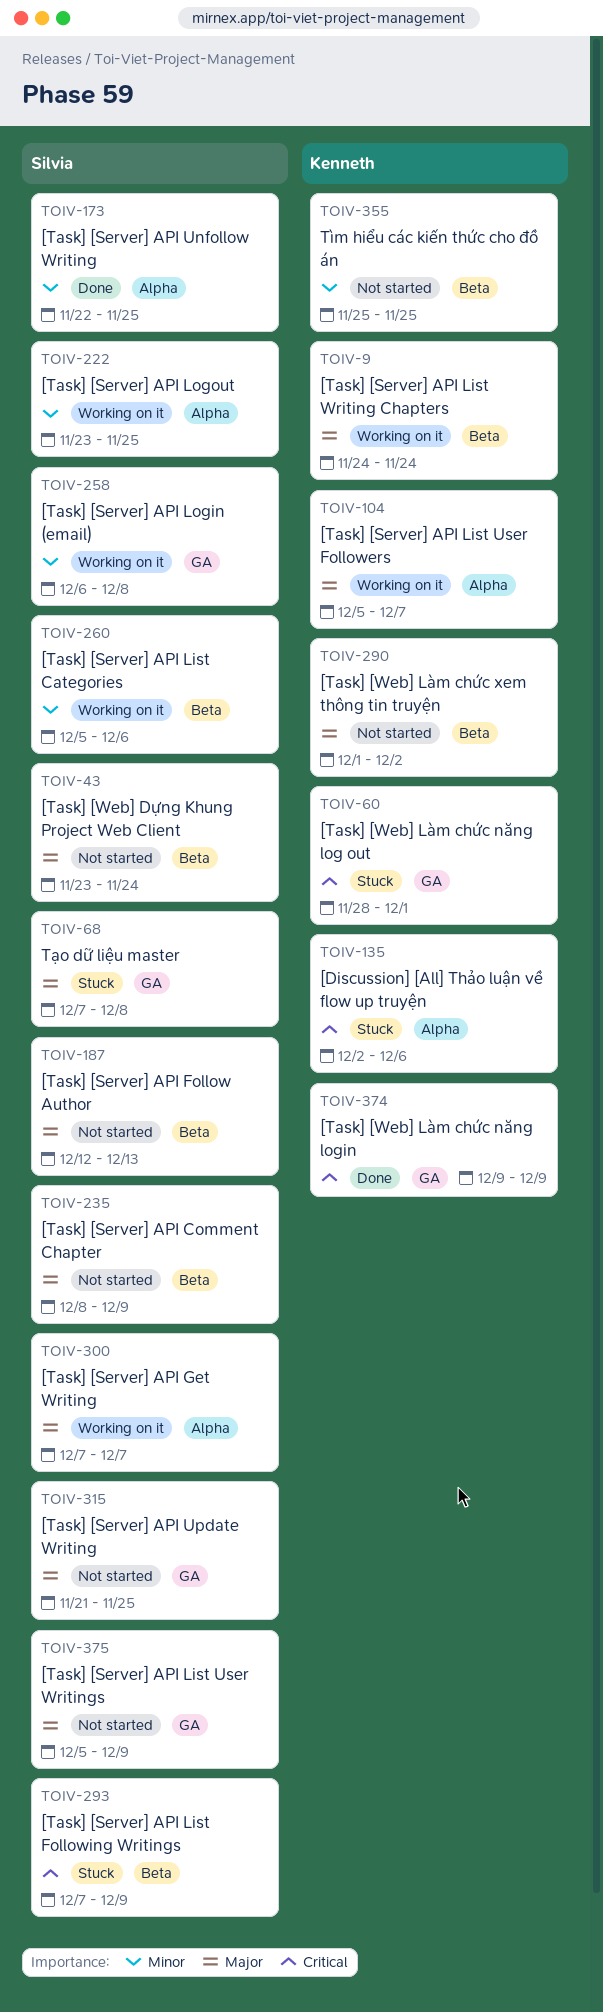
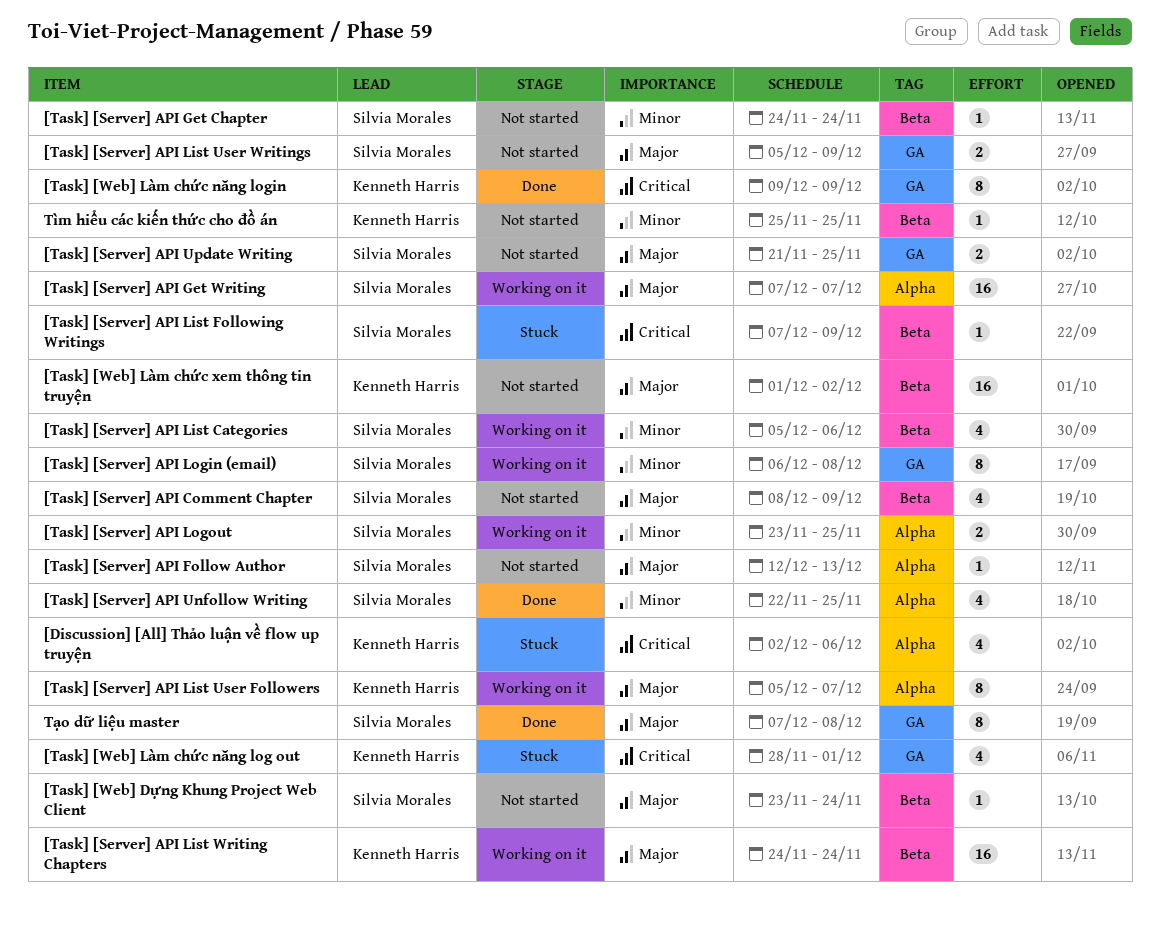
[Task] [Server] API Follow Author, label: Beta -> Alpha
[Task] [Server] API Get Chapter: none -> present
Tạo dữ liệu master, status: Stuck -> Done

